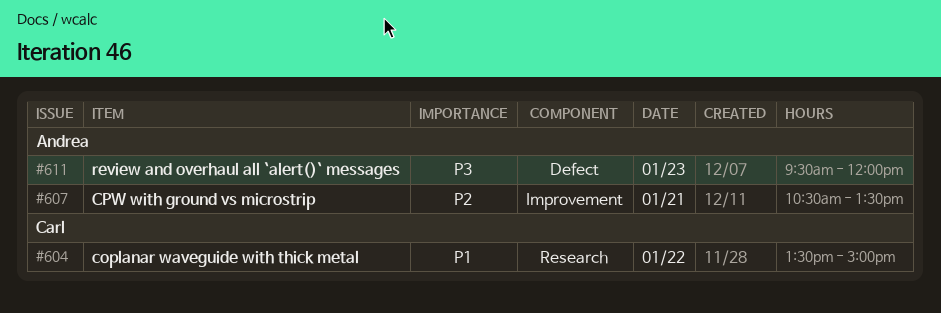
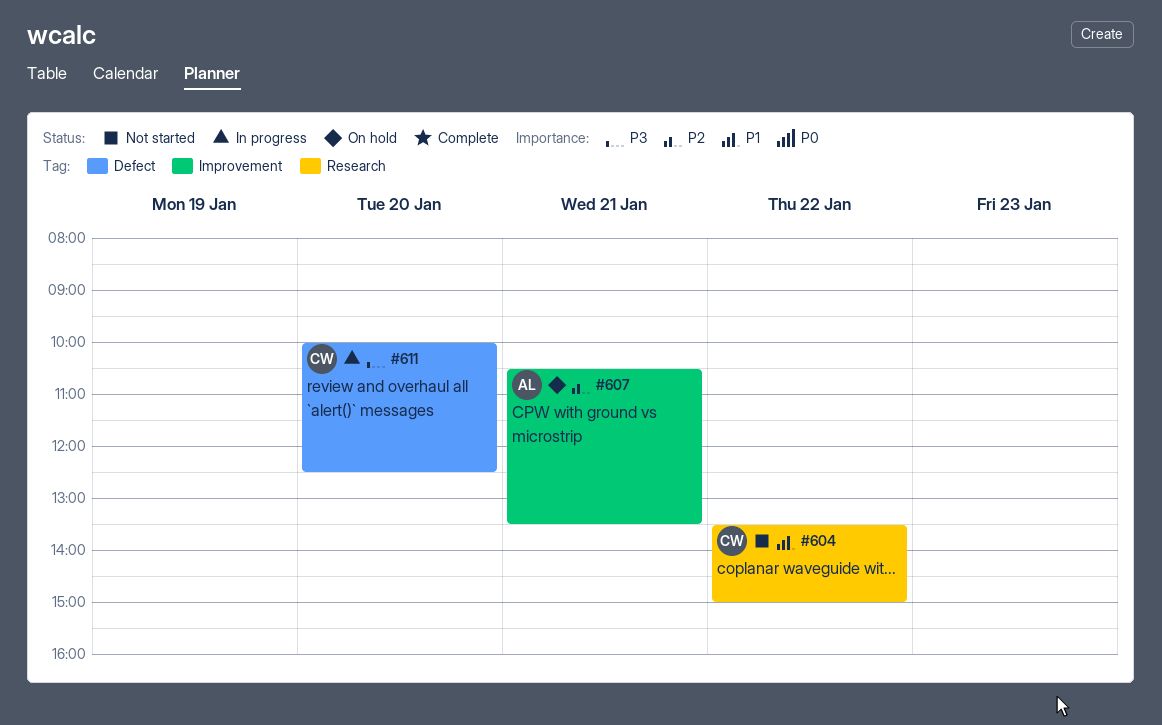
#611, owner: Andrea -> Carl
#611, day: Jan 23 -> Jan 20
#611, begins: 09:30 -> 10:00
#611, ends: 12:00 -> 12:30

